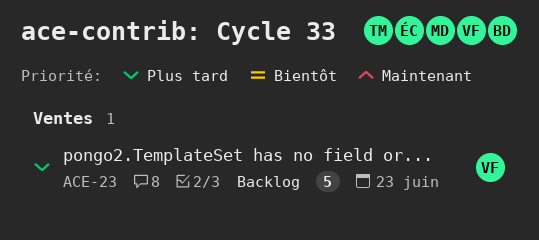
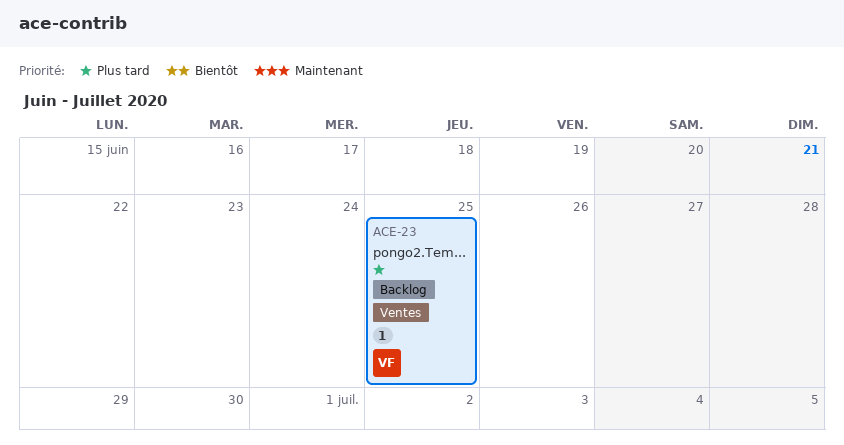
ACE-23, estimate: 5 -> 1
ACE-23, due: Jun 23 -> Jun 25

